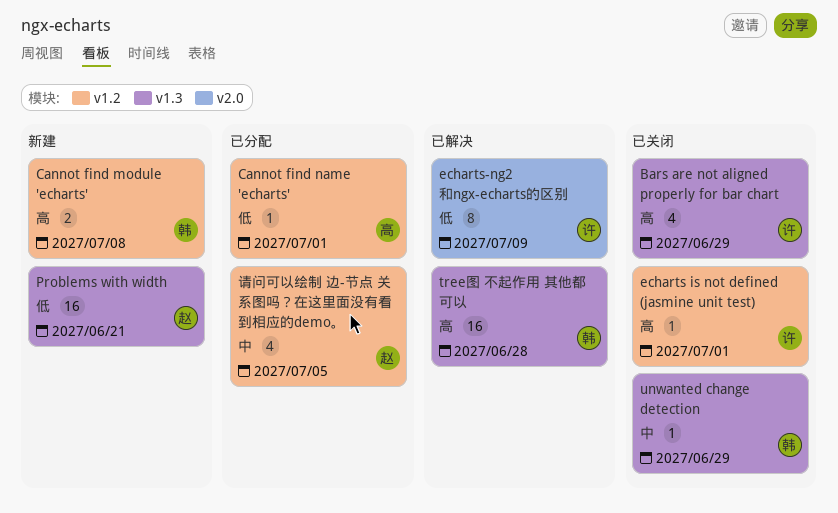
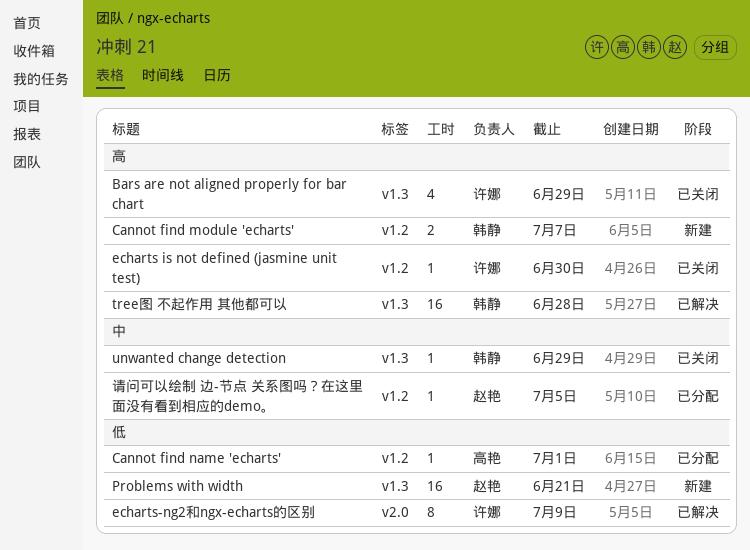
Cannot find module 'echarts', due: Jul 8 -> Jul 7
echarts is not defined (jasmine unit test), due: Jul 1 -> Jun 30
请问可以绘制 边-节点 关系图吗？在这里面没有看到相应的demo。, estimate: 4 -> 1

